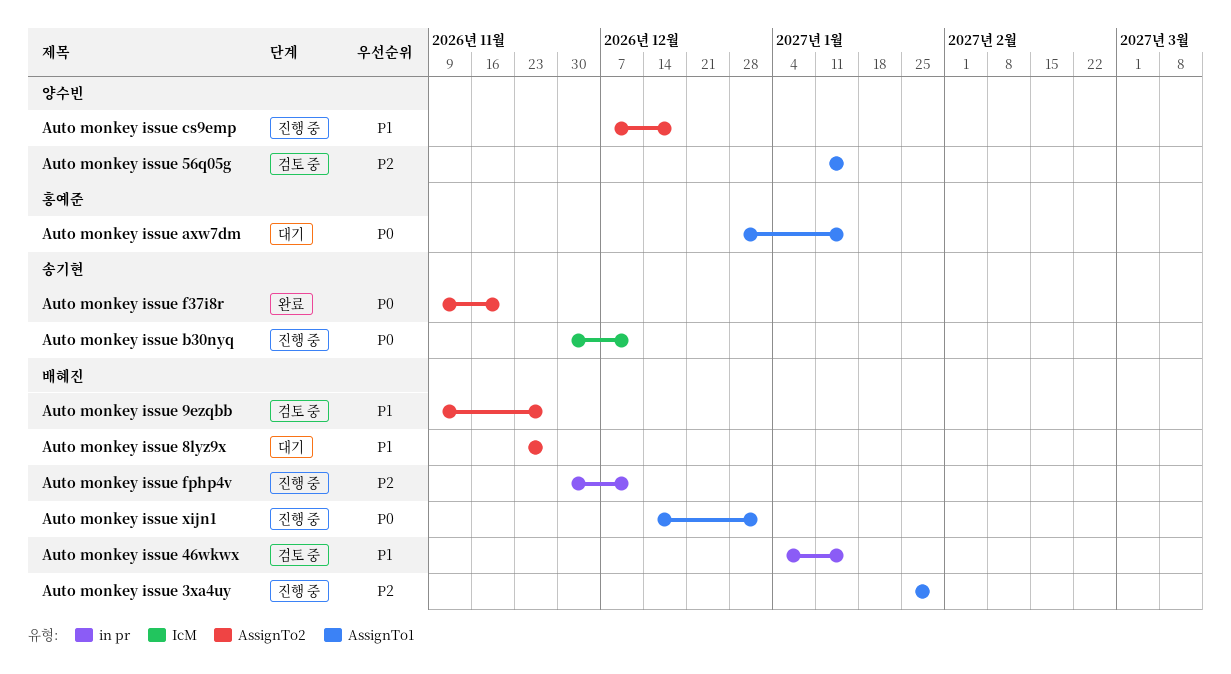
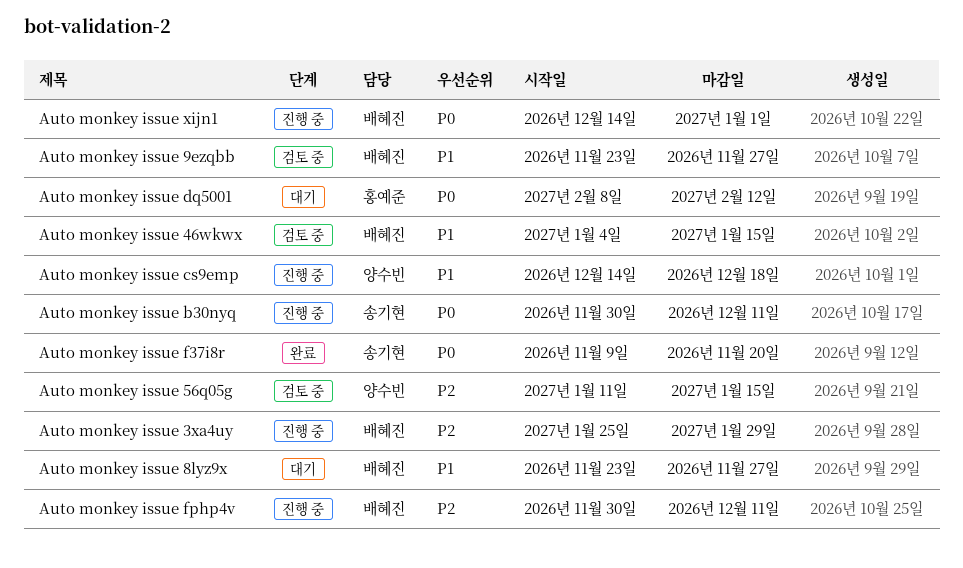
Auto monkey issue 9ezqbb, start: Nov 9 -> Nov 23
Auto monkey issue axw7dm: present -> none
Auto monkey issue cs9emp, start: Dec 7 -> Dec 14
Auto monkey issue dq5001: none -> present

